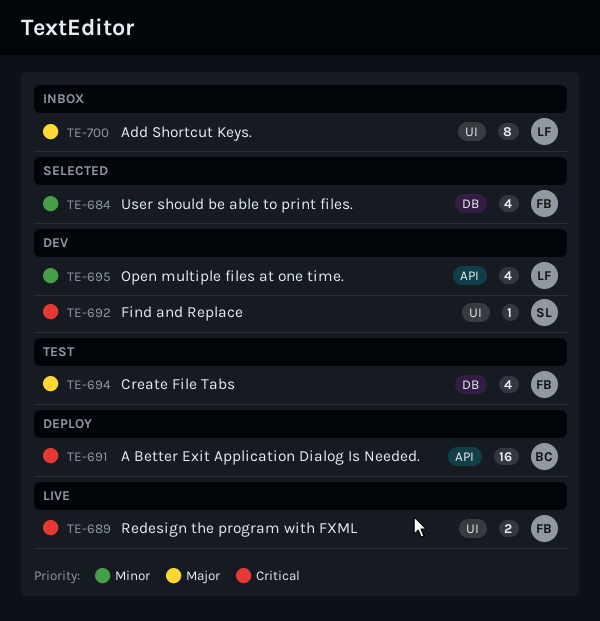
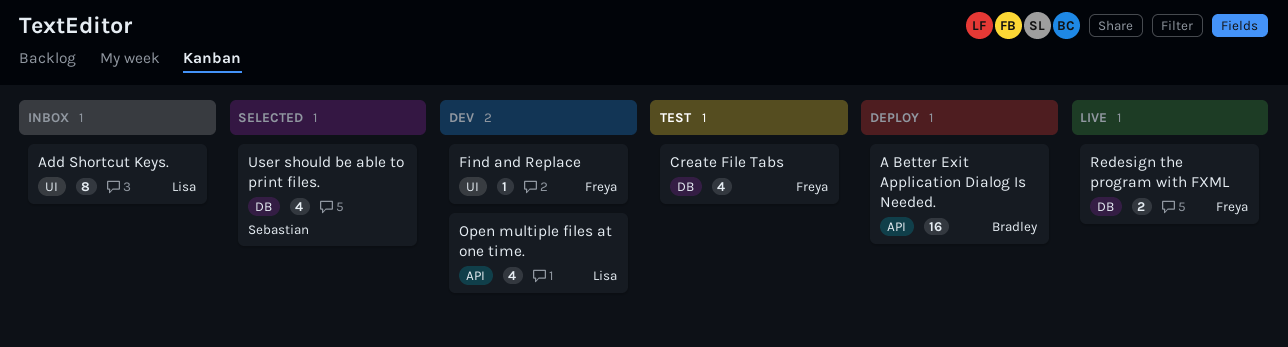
Find and Replace, owner: Sebastian -> Freya
Redesign the program with FXML, label: UI -> DB
User should be able to print files., owner: Freya -> Sebastian

